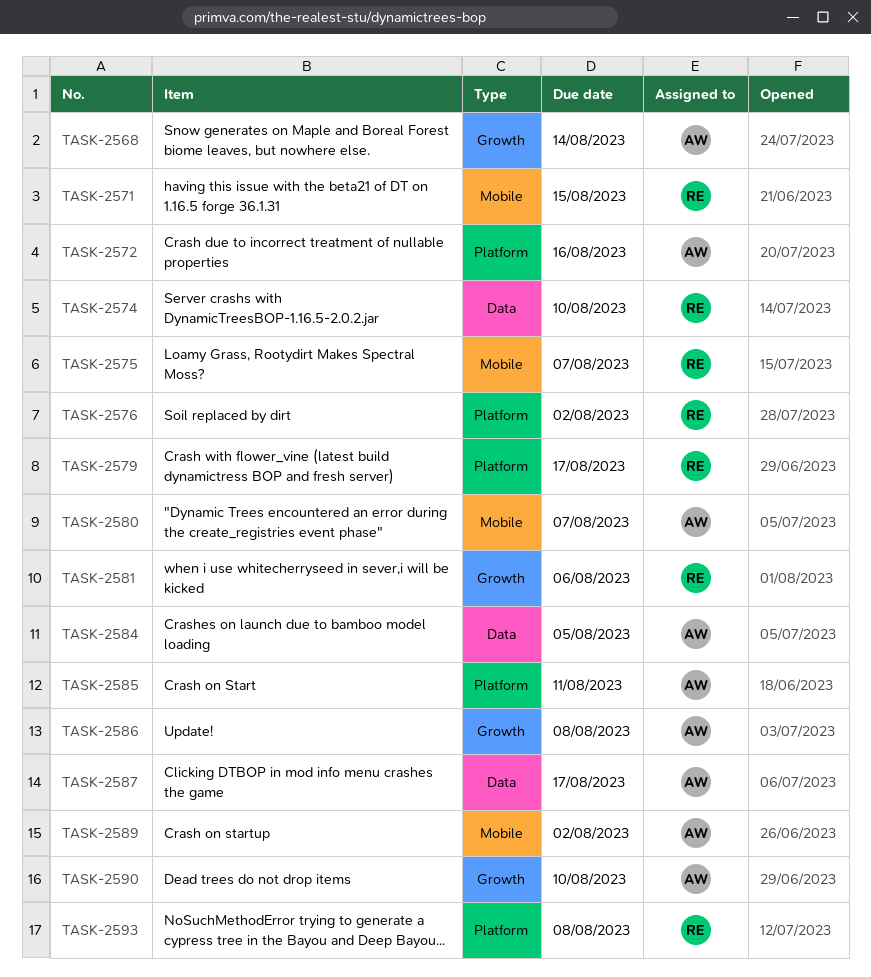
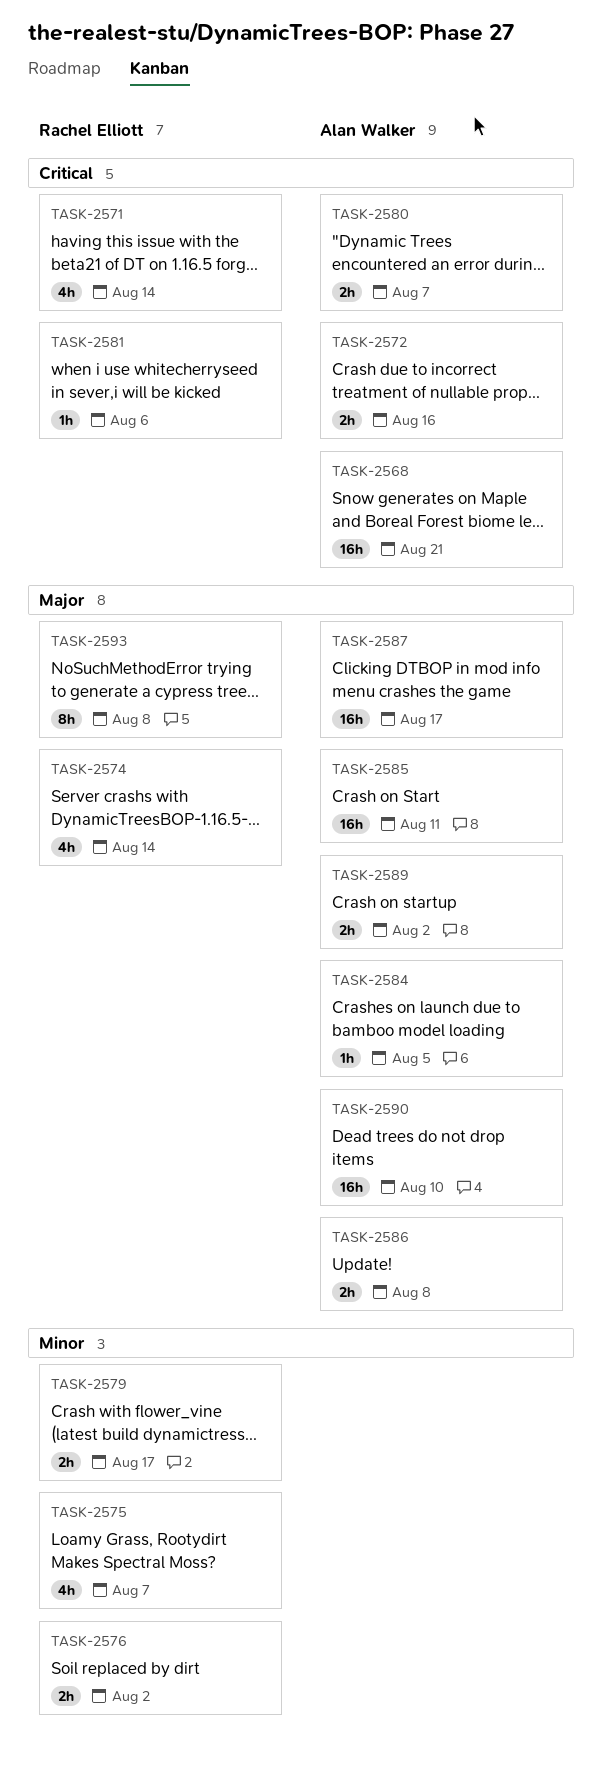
TASK-2568, due: Aug 14 -> Aug 21
TASK-2571, due: Aug 15 -> Aug 14
TASK-2574, due: Aug 10 -> Aug 14

